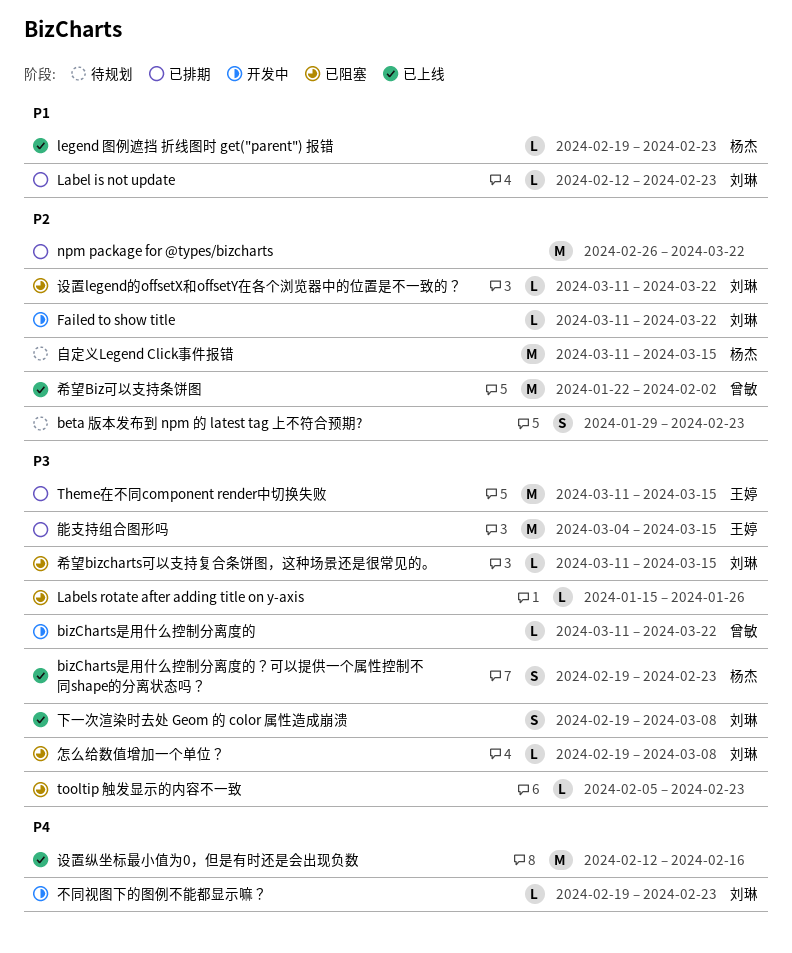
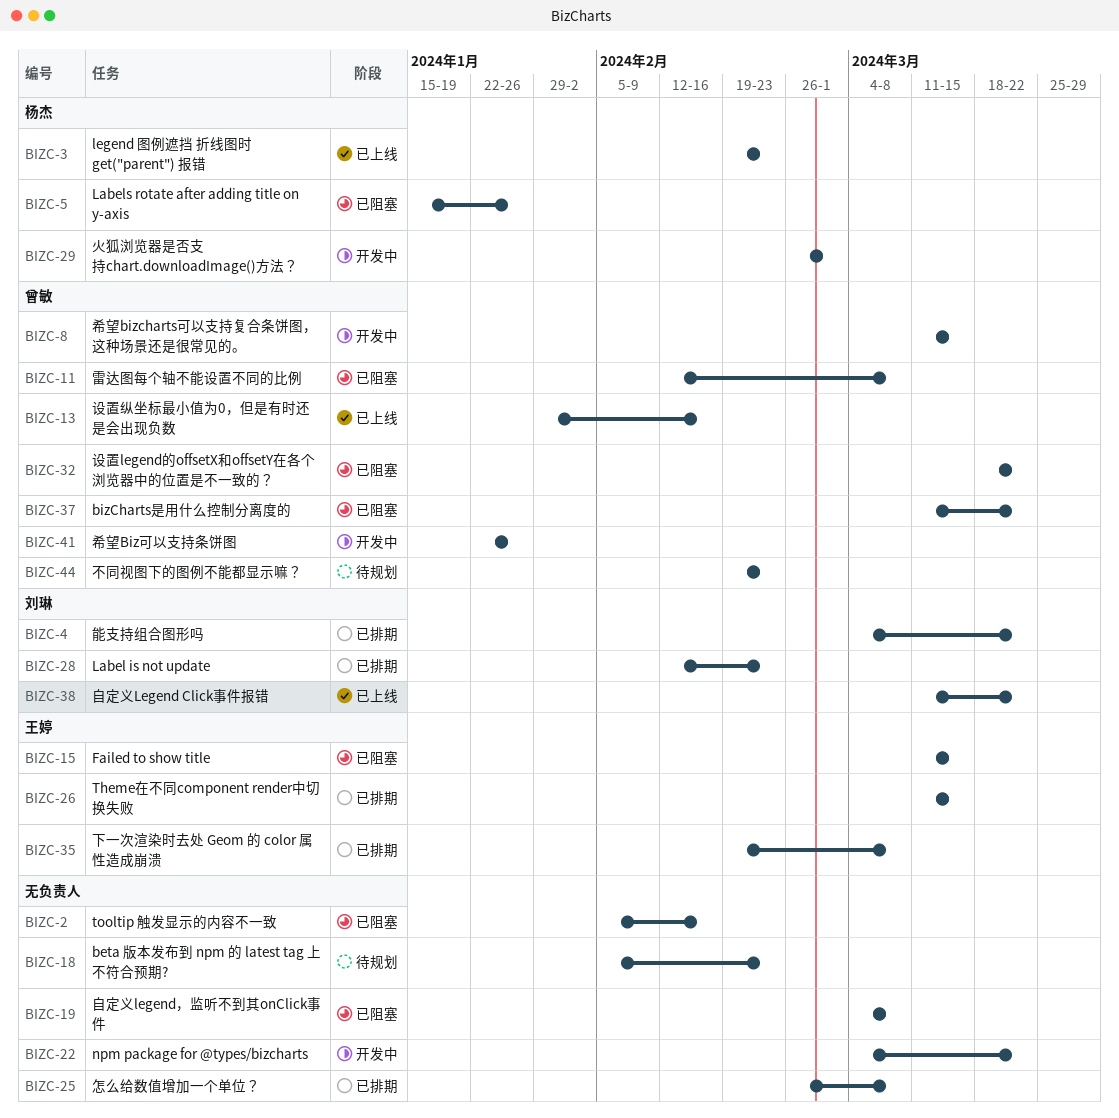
beta 版本发布到 npm 的 latest tag 上不符合预期?, start: Jan 29 -> Feb 5
bizCharts是用什么控制分离度的, status: 开发中 -> 已阻塞
bizCharts是用什么控制分离度的？可以提供一个属性控制不同shape的分离状态吗？: present -> none
Failed to show title, status: 开发中 -> 已阻塞
Failed to show title, owner: 刘琳 -> 王婷
Failed to show title, due: Mar 22 -> Mar 15
Labels rotate after adding title on y-axis, owner: none -> 杨杰
npm package for @types/bizcharts, status: 已排期 -> 开发中
npm package for @types/bizcharts, start: Feb 26 -> Mar 4
tooltip 触发显示的内容不一致, due: Feb 23 -> Feb 16
下一次渲染时去处 Geom 的 color 属性造成崩溃, status: 已上线 -> 已排期
下一次渲染时去处 Geom 的 color 属性造成崩溃, owner: 刘琳 -> 王婷
不同视图下的图例不能都显示嘛？, status: 开发中 -> 待规划
不同视图下的图例不能都显示嘛？, owner: 刘琳 -> 曾敏
希望bizcharts可以支持复合条饼图，这种场景还是很常见的。, status: 已阻塞 -> 开发中
希望bizcharts可以支持复合条饼图，这种场景还是很常见的。, owner: 刘琳 -> 曾敏
希望Biz可以支持条饼图, status: 已上线 -> 开发中
希望Biz可以支持条饼图, due: Feb 2 -> Jan 26
怎么给数值增加一个单位？, status: 已阻塞 -> 已排期
怎么给数值增加一个单位？, owner: 刘琳 -> none
怎么给数值增加一个单位？, start: Feb 19 -> Feb 26
火狐浏览器是否支持chart.downloadImage()方法？: none -> present
能支持组合图形吗, owner: 王婷 -> 刘琳
能支持组合图形吗, due: Mar 15 -> Mar 22
自定义Legend Click事件报错, status: 待规划 -> 已上线
自定义Legend Click事件报错, owner: 杨杰 -> 刘琳
自定义Legend Click事件报错, due: Mar 15 -> Mar 22
自定义legend，监听不到其onClick事件: none -> present
设置legend的offsetX和offsetY在各个浏览器中的位置是不一致的？, owner: 刘琳 -> 曾敏
设置legend的offsetX和offsetY在各个浏览器中的位置是不一致的？, start: Mar 11 -> Mar 18
设置纵坐标最小值为0，但是有时还是会出现负数, owner: none -> 曾敏
设置纵坐标最小值为0，但是有时还是会出现负数, start: Feb 12 -> Jan 29
雷达图每个轴不能设置不同的比例: none -> present

